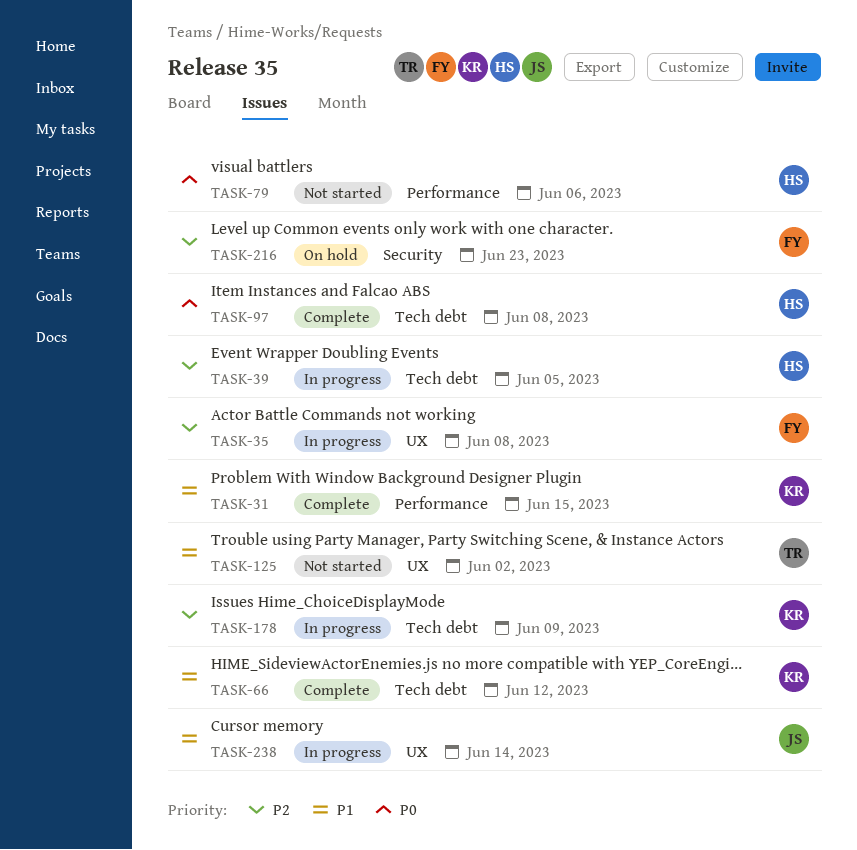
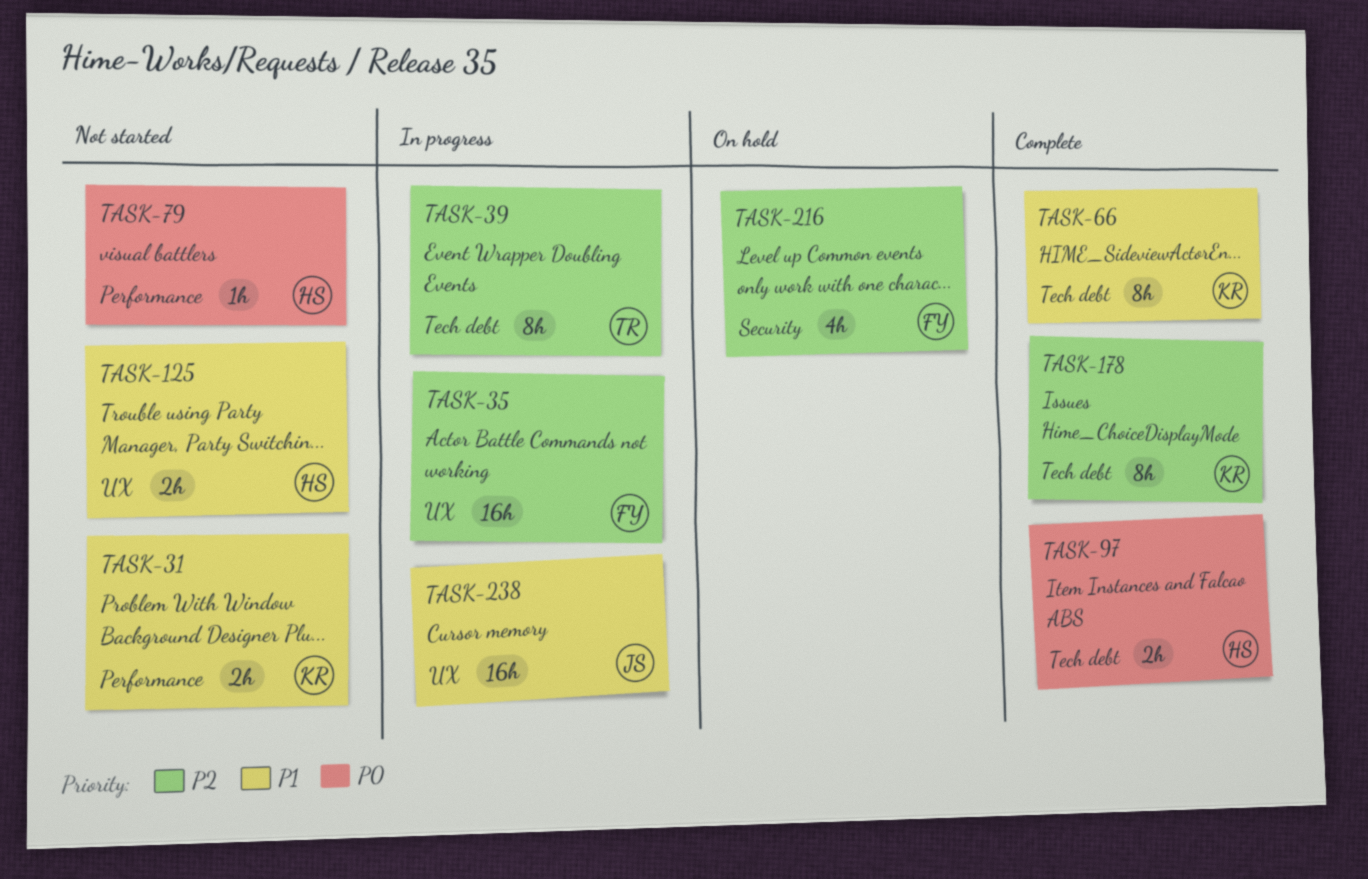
TASK-31, status: Complete -> Not started
TASK-39, owner: HS -> TR
TASK-125, owner: TR -> HS
TASK-178, status: In progress -> Complete

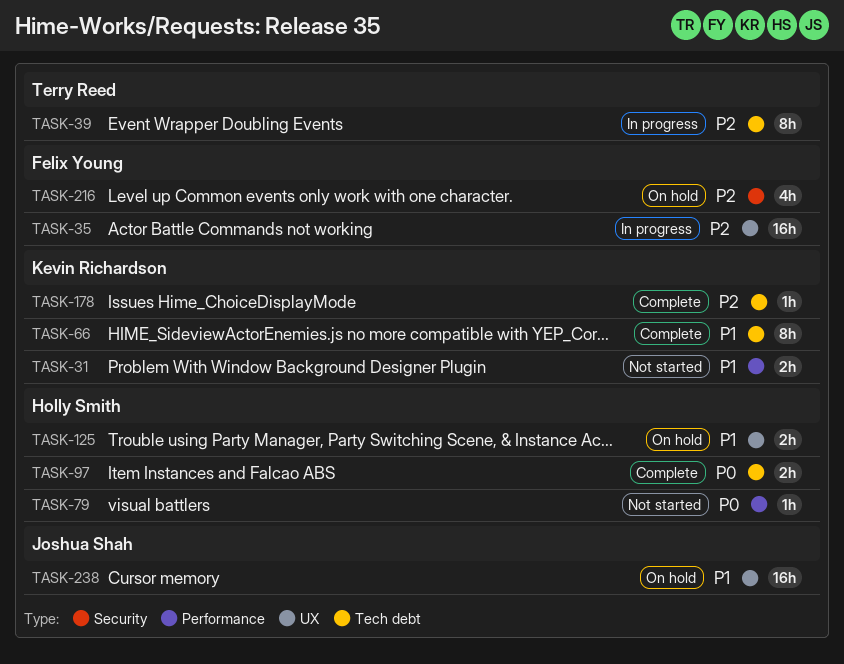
TASK-125, status: Not started -> On hold
TASK-178, estimate: 8h -> 1h
TASK-238, status: In progress -> On hold

